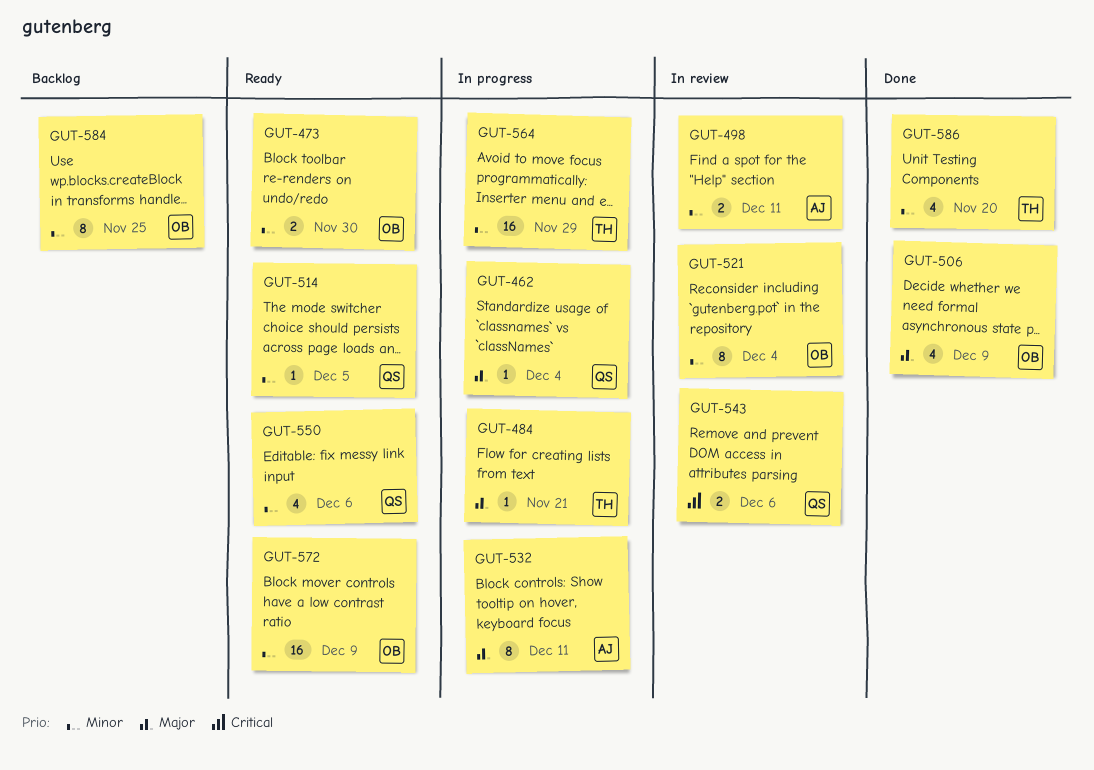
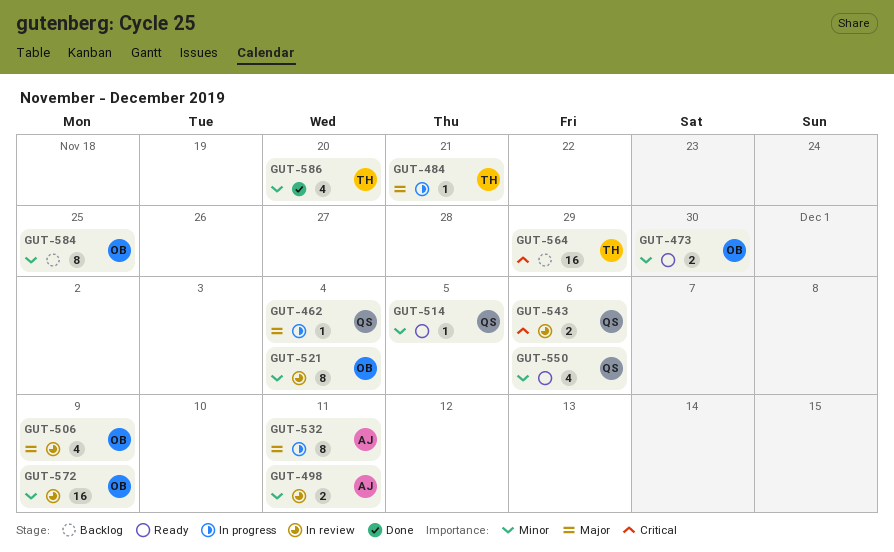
GUT-506, status: Done -> In review
GUT-564, status: In progress -> Backlog
GUT-564, priority: Minor -> Critical
GUT-572, status: Ready -> In review

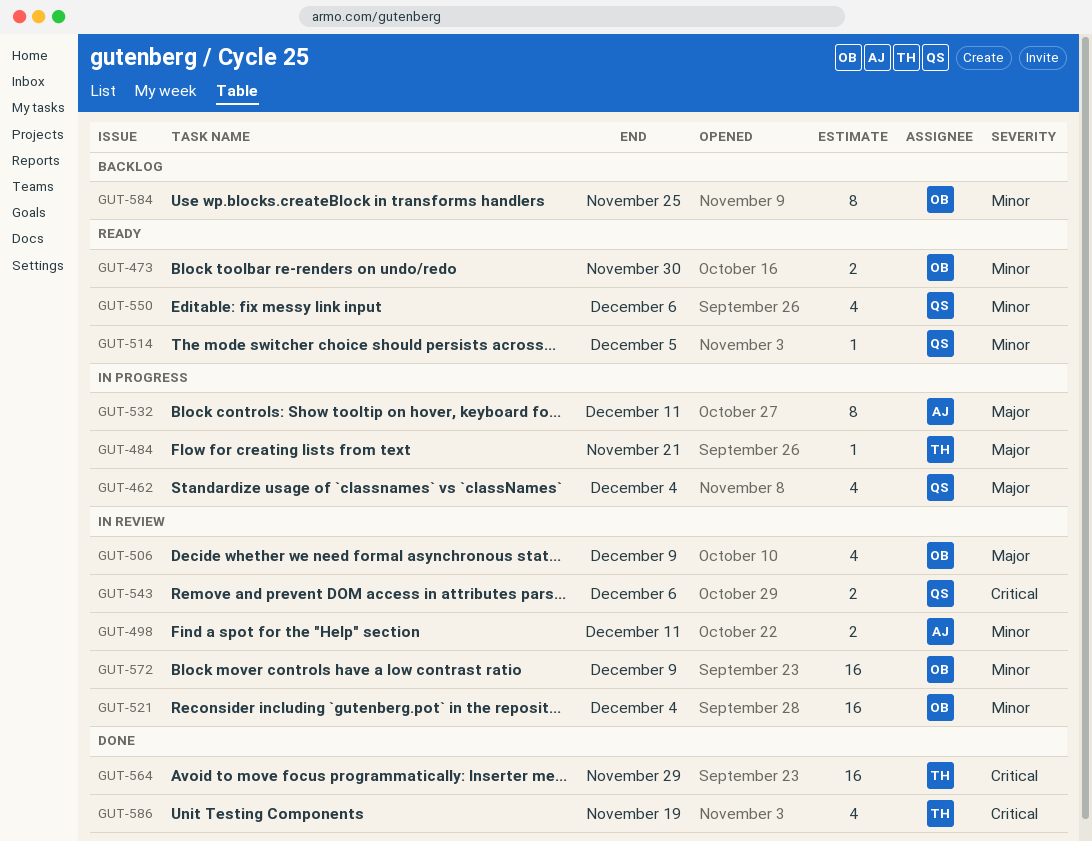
GUT-462, estimate: 1 -> 4
GUT-521, estimate: 8 -> 16
GUT-564, status: Backlog -> Done
GUT-586, priority: Minor -> Critical
GUT-586, due: Nov 20 -> Nov 19

